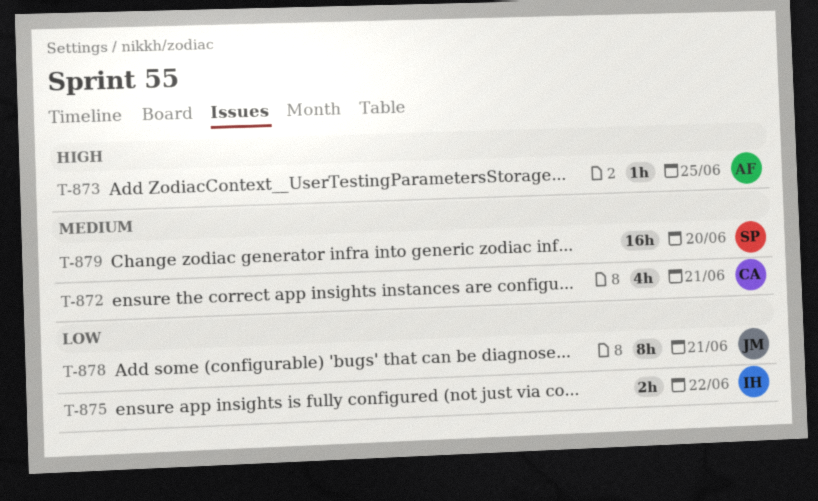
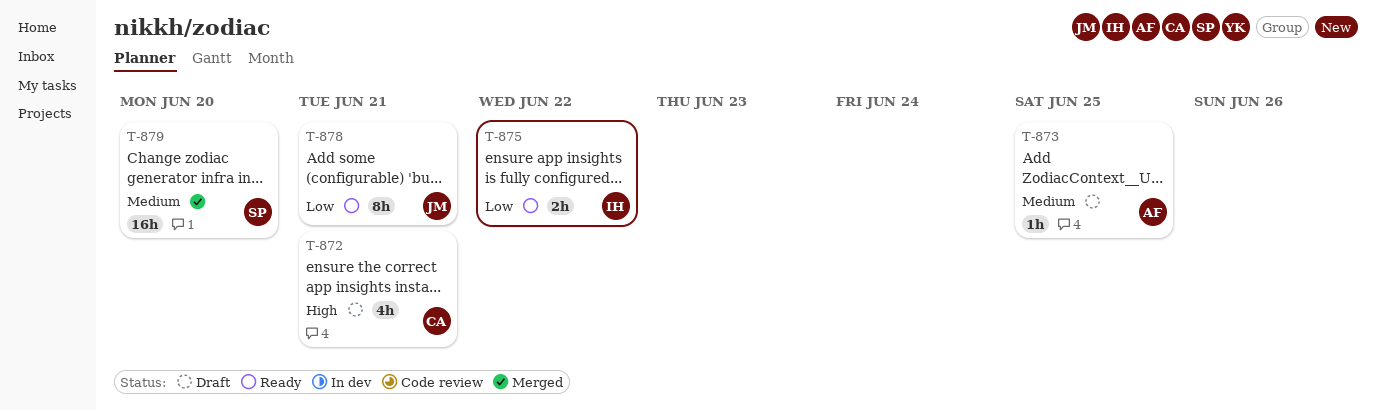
T-872, priority: Medium -> High
T-873, priority: High -> Medium

